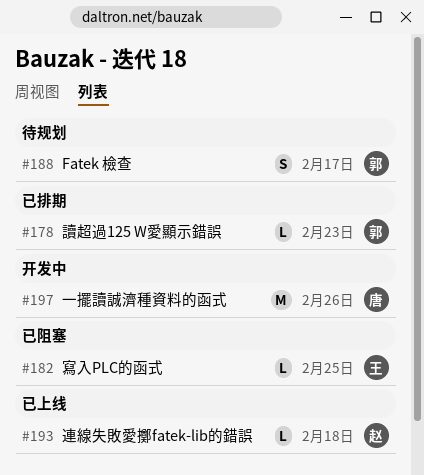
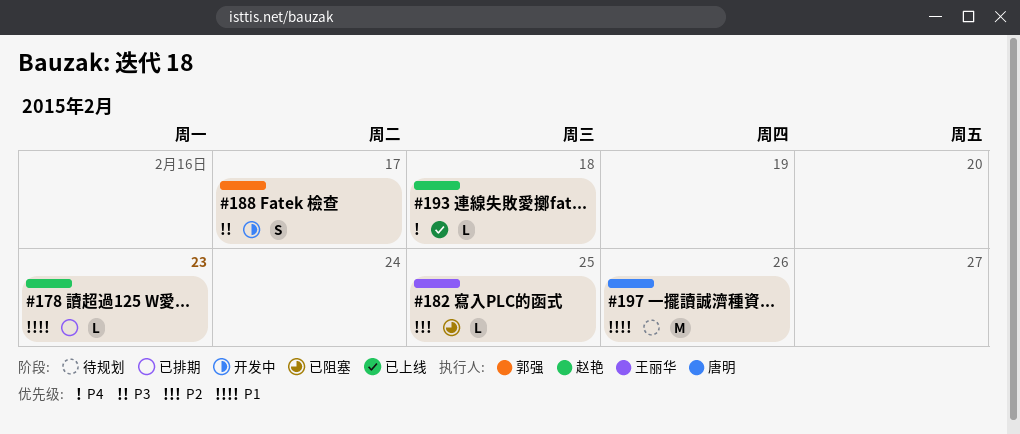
#178, owner: 郭强 -> 赵艳
#188, status: 待规划 -> 开发中
#197, status: 开发中 -> 待规划

